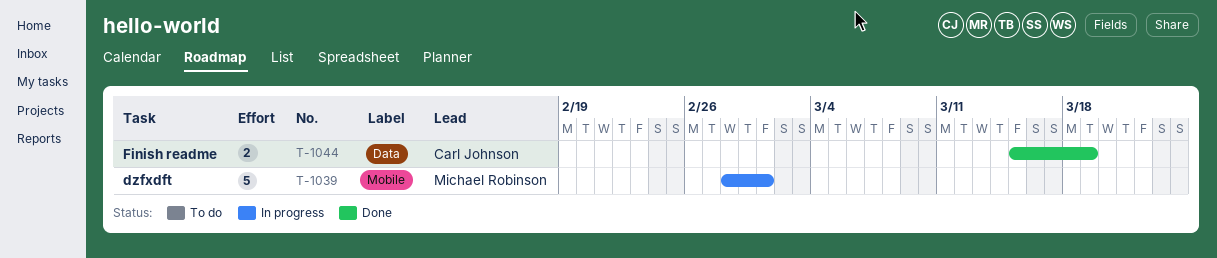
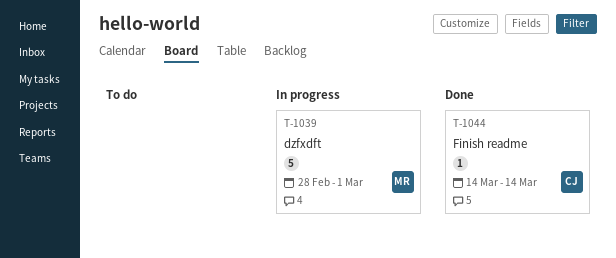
T-1044, estimate: 2 -> 1
T-1044, start: Mar 15 -> Mar 14
T-1044, due: Mar 19 -> Mar 14

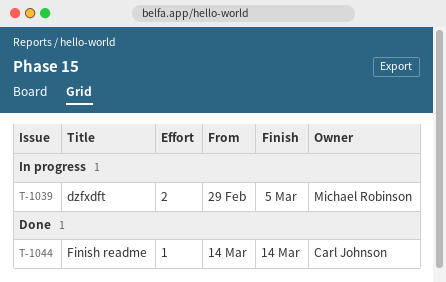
T-1039, estimate: 5 -> 2
T-1039, start: Feb 28 -> Feb 29
T-1039, due: Mar 1 -> Mar 5

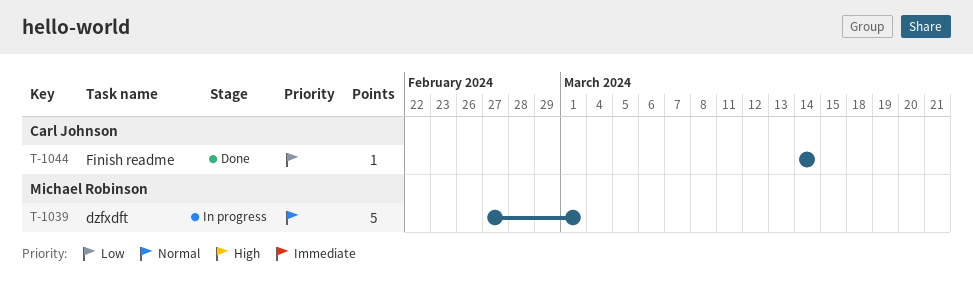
T-1039, estimate: 2 -> 5
T-1039, start: Feb 29 -> Feb 27
T-1039, due: Mar 5 -> Mar 1

